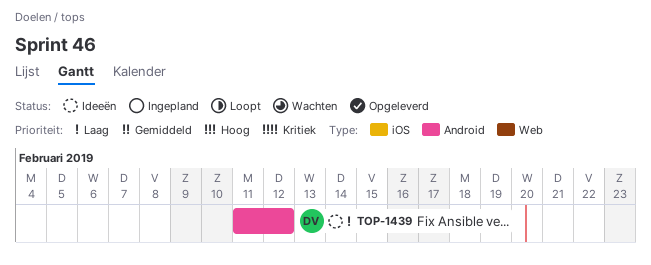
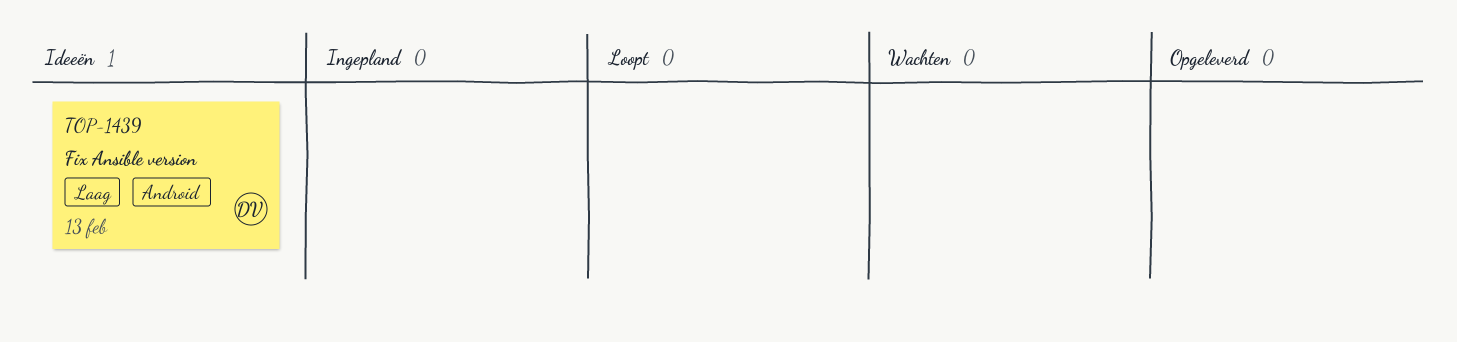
TOP-1439, due: Feb 12 -> Feb 13

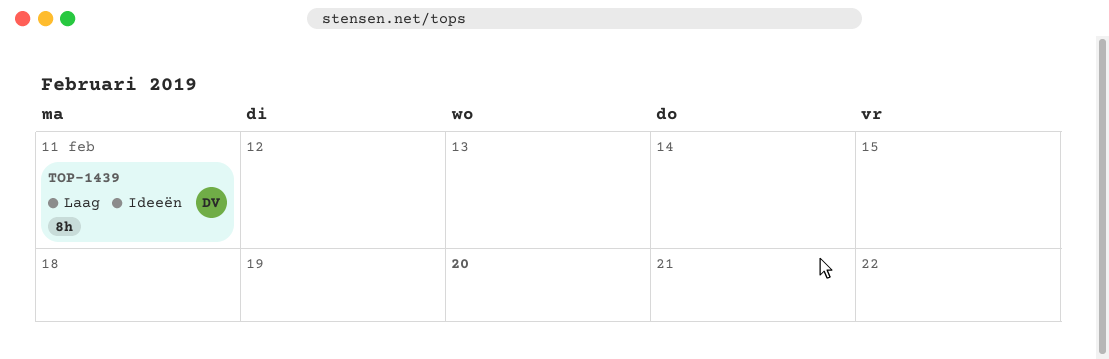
TOP-1439, due: Feb 13 -> Feb 11

